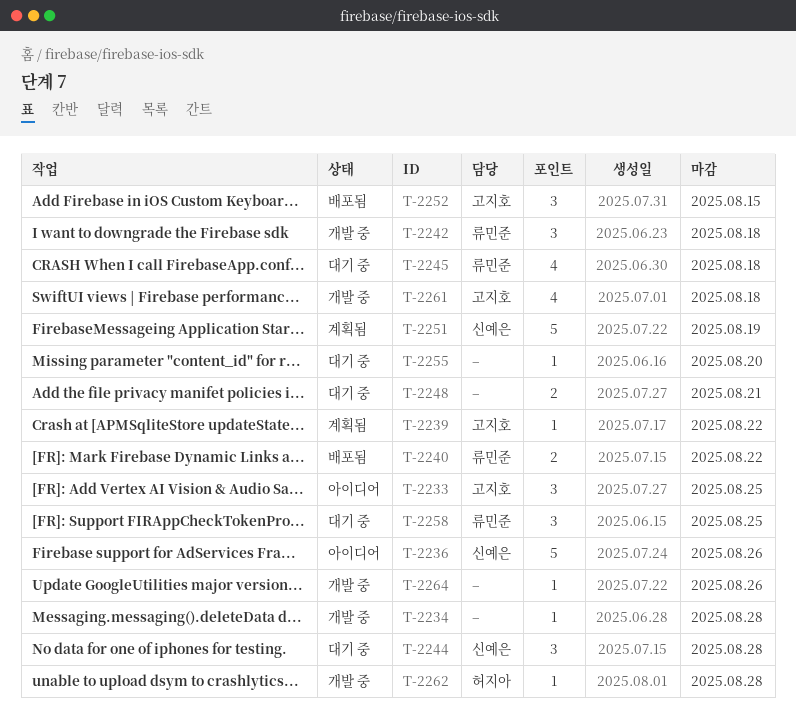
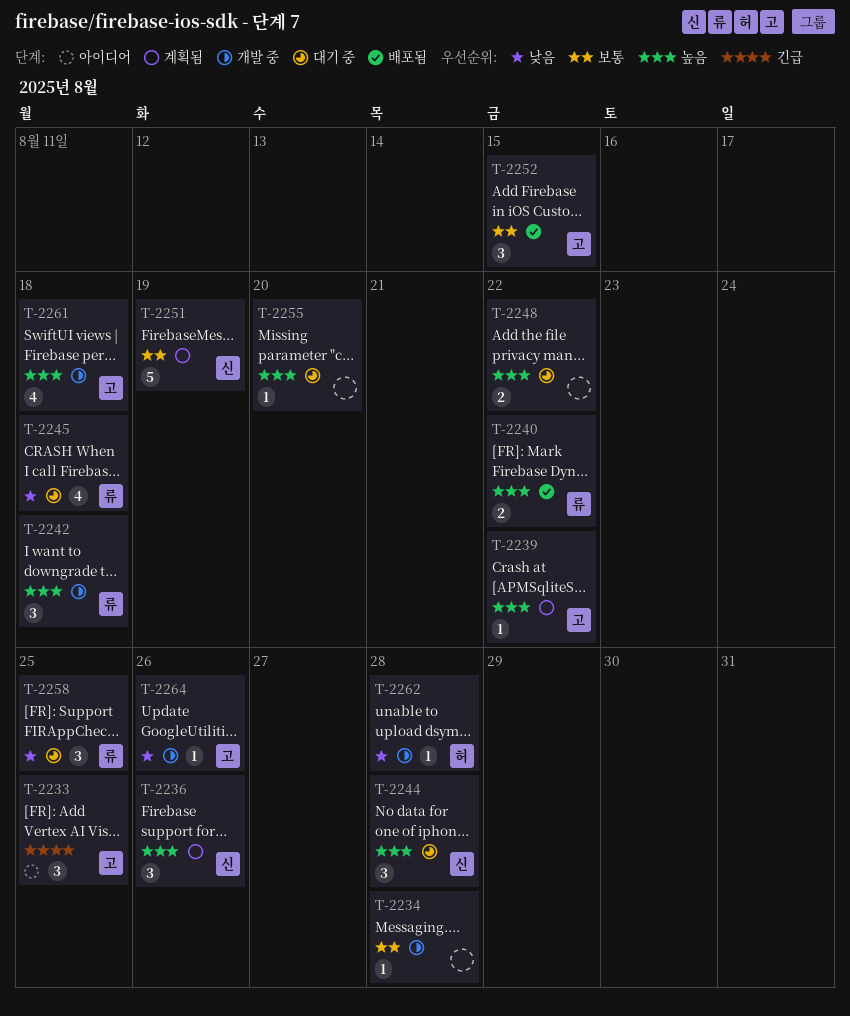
T-2236, status: 아이디어 -> 계획됨
T-2236, estimate: 5 -> 3
T-2248, due: Aug 21 -> Aug 22
T-2264, owner: none -> 고지호

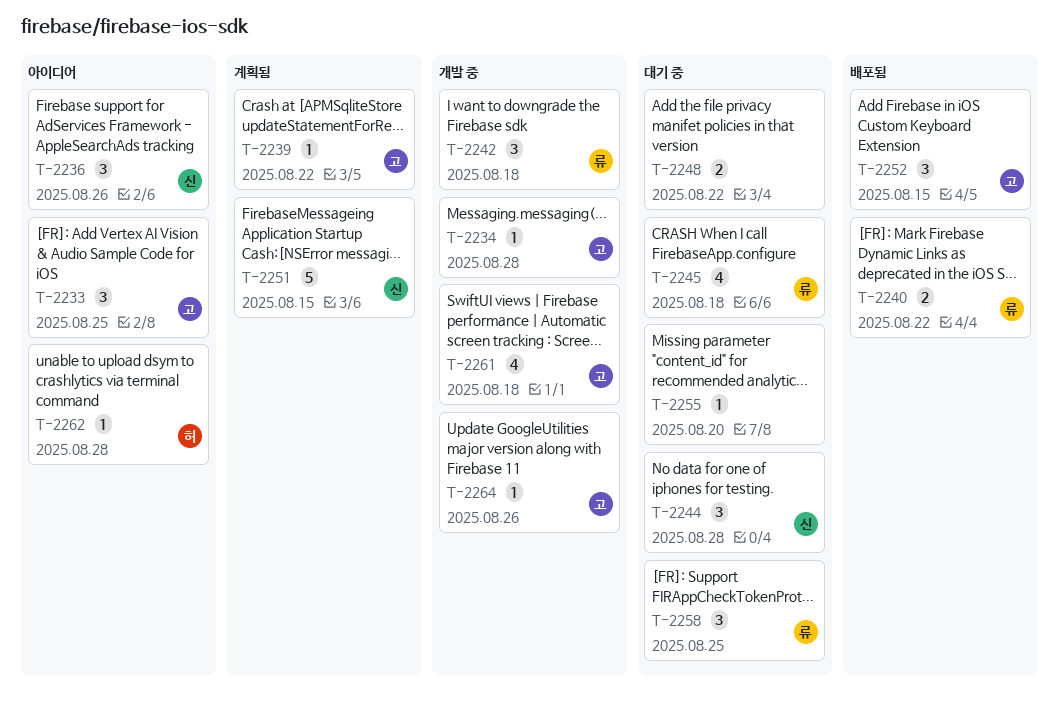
T-2234, owner: none -> 고
T-2236, status: 계획됨 -> 아이디어
T-2251, due: Aug 19 -> Aug 15
T-2262, status: 개발 중 -> 아이디어

